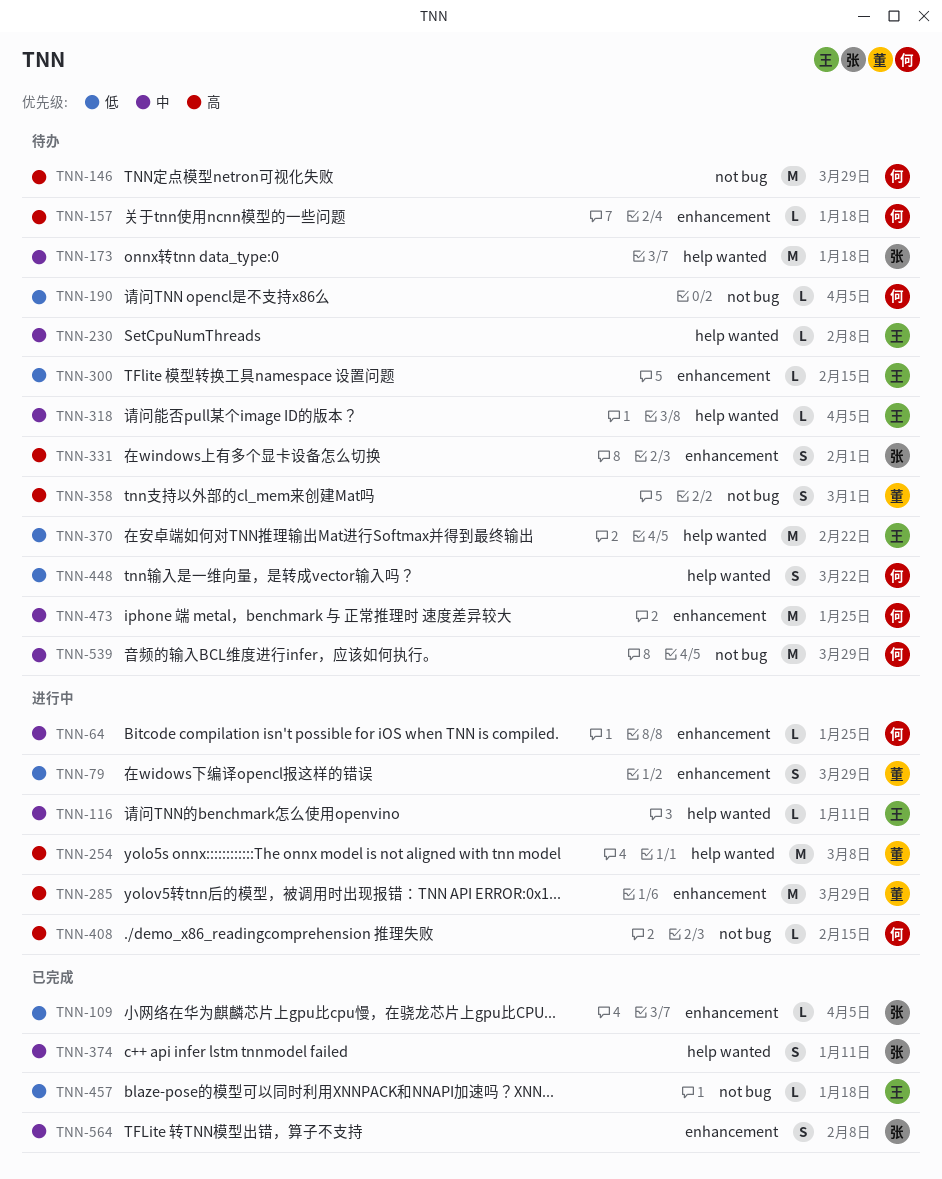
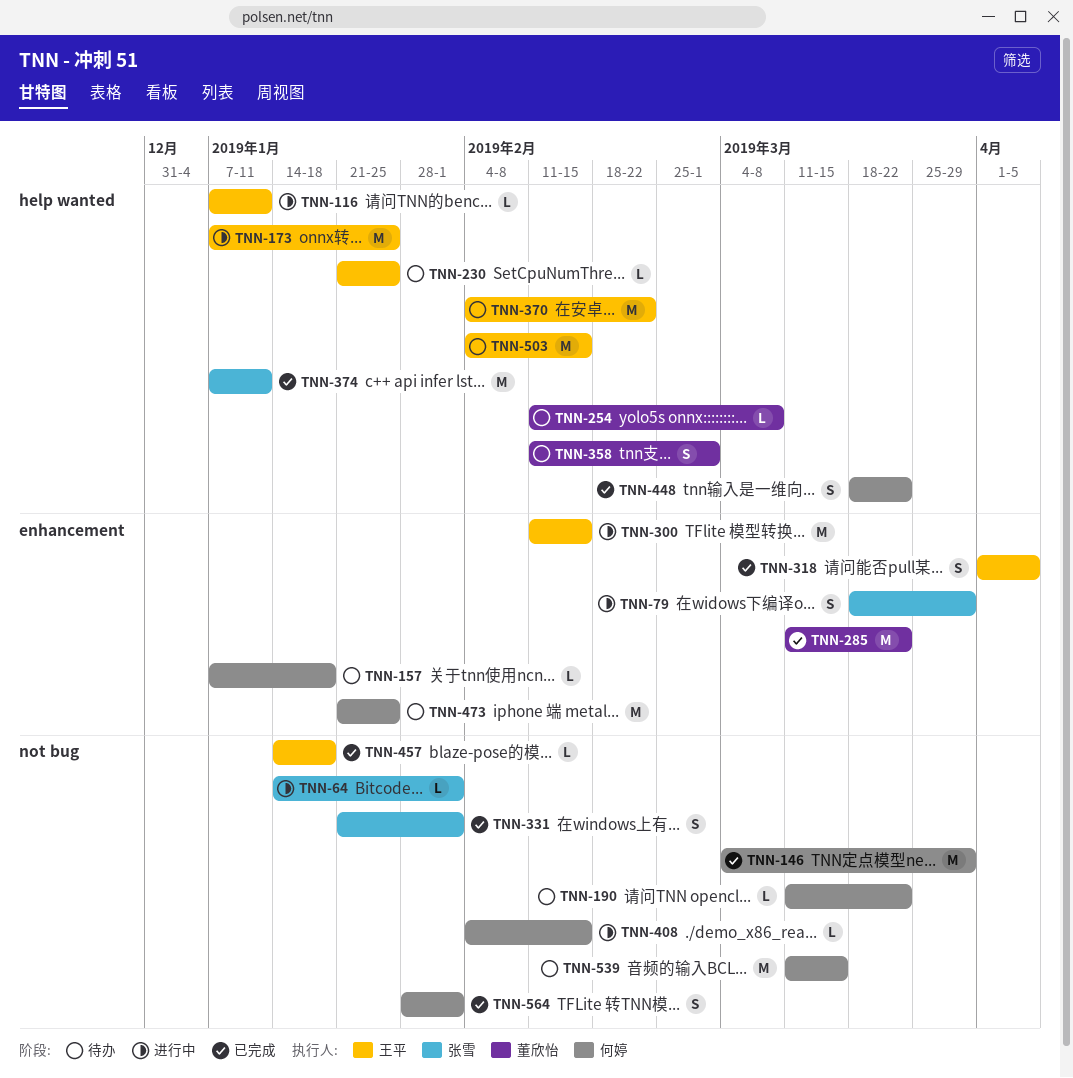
TNN-64, owner: 何婷 -> 张雪
TNN-64, label: enhancement -> not bug
TNN-64, due: Jan 25 -> Feb 1
TNN-79, owner: 董欣怡 -> 张雪
TNN-109: present -> none
TNN-146, status: 待办 -> 已完成
TNN-173, status: 待办 -> 进行中
TNN-173, owner: 张雪 -> 王平
TNN-173, due: Jan 18 -> Jan 25
TNN-190, due: Apr 5 -> Mar 22
TNN-230, due: Feb 8 -> Jan 25
TNN-254, status: 进行中 -> 待办
TNN-254, estimate: M -> L
TNN-285, status: 进行中 -> 已完成
TNN-285, due: Mar 29 -> Mar 22
TNN-300, status: 待办 -> 进行中
TNN-300, estimate: L -> M
TNN-318, status: 待办 -> 已完成
TNN-318, label: help wanted -> enhancement
TNN-318, estimate: L -> S
TNN-331, status: 待办 -> 已完成
TNN-331, label: enhancement -> not bug
TNN-358, label: not bug -> help wanted
TNN-374, estimate: S -> M
TNN-448, status: 待办 -> 已完成
TNN-503: none -> present
TNN-539, due: Mar 29 -> Mar 15
TNN-564, owner: 张雪 -> 何婷
TNN-564, label: enhancement -> not bug
TNN-564, due: Feb 8 -> Feb 1

